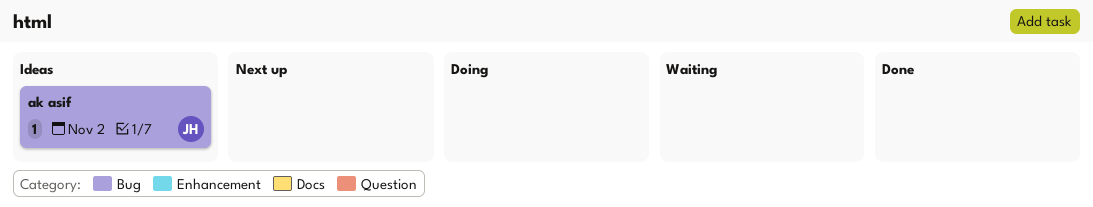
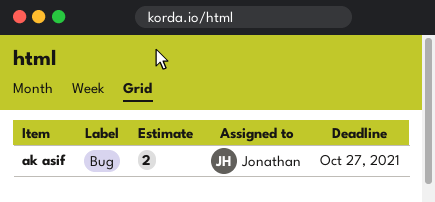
ak asif, estimate: 1 -> 2
ak asif, due: Nov 2 -> Oct 27

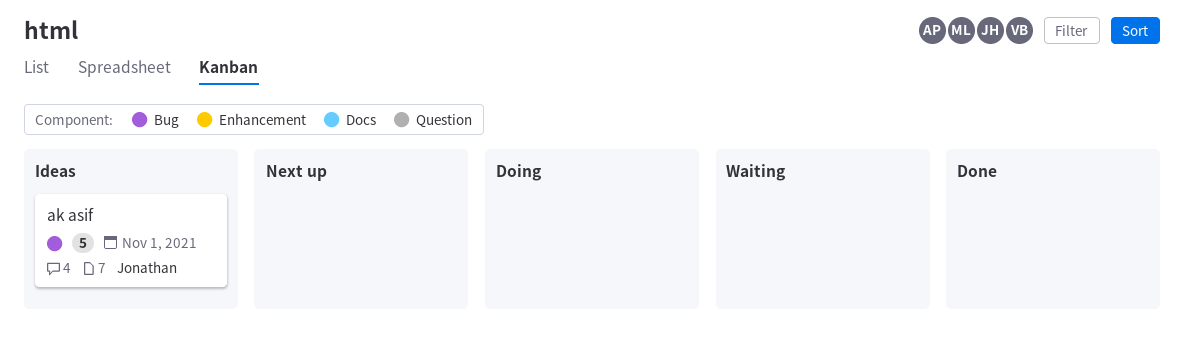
ak asif, estimate: 2 -> 5
ak asif, due: Oct 27 -> Nov 1

